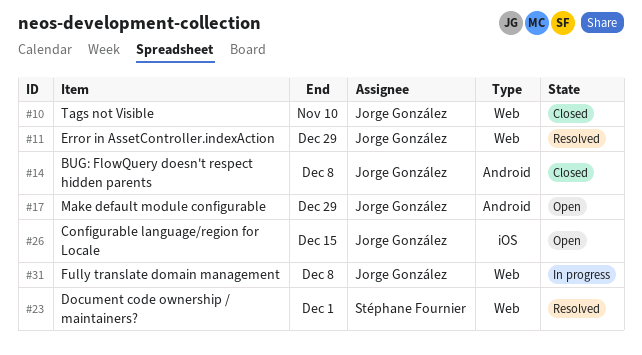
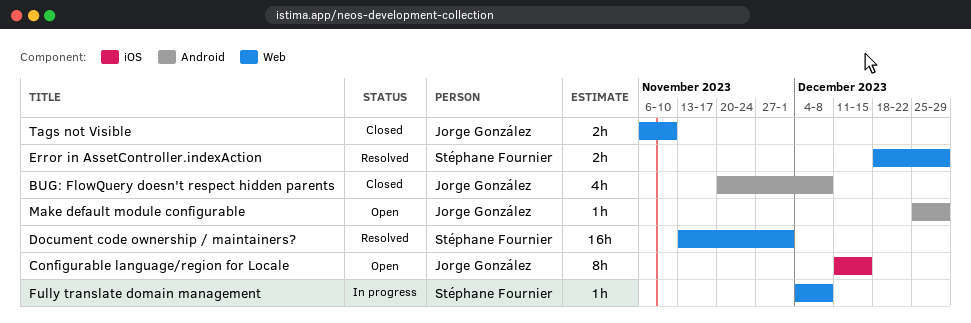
Error in AssetController.indexAction, owner: Jorge González -> Stéphane Fournier
Fully translate domain management, owner: Jorge González -> Stéphane Fournier

